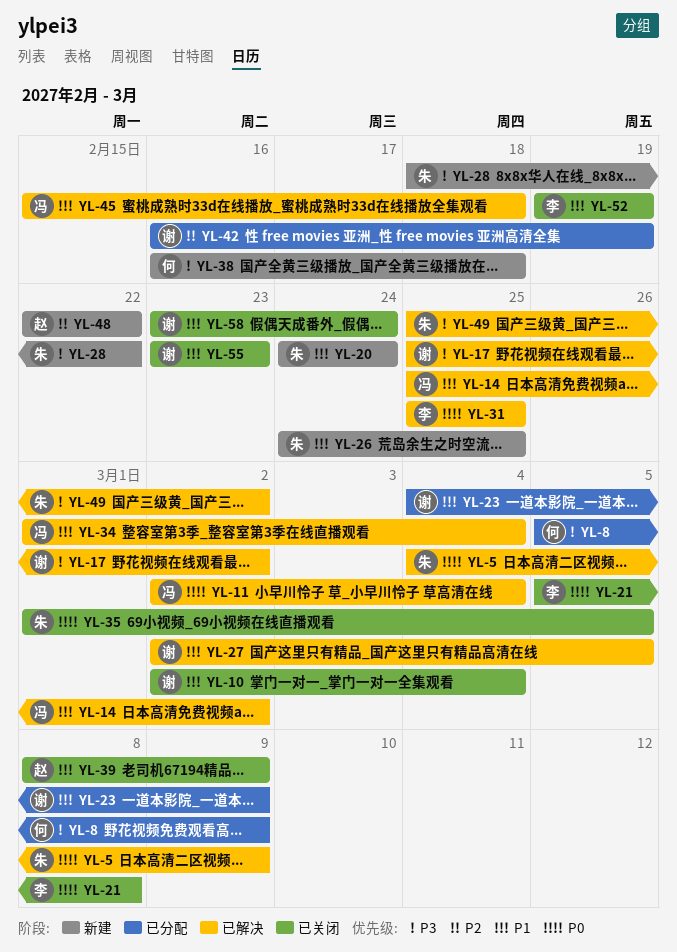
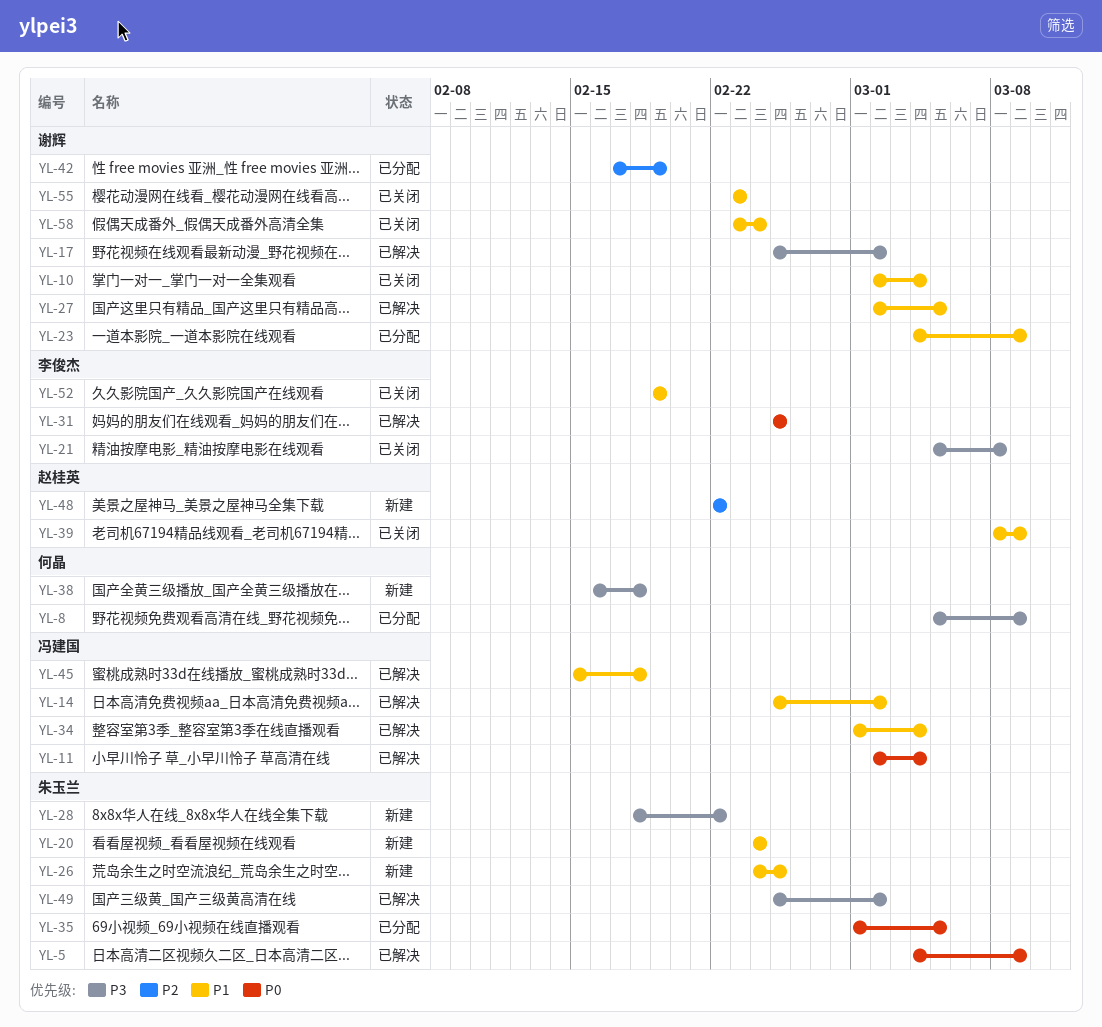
YL-21, priority: P0 -> P3
YL-35, status: 已关闭 -> 已分配
YL-42, start: Feb 16 -> Feb 17

